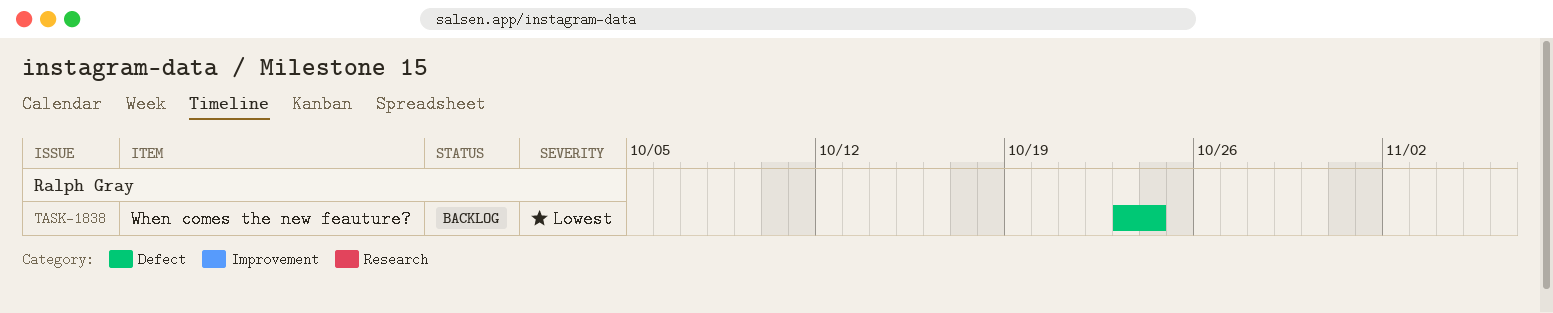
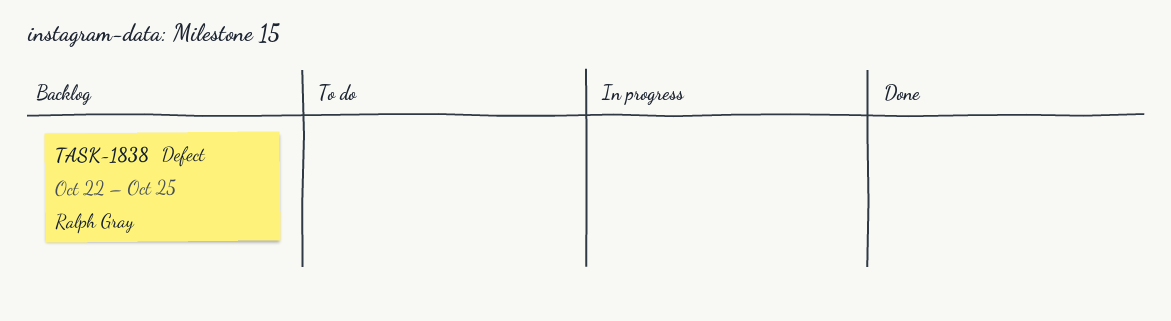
TASK-1838, start: Oct 23 -> Oct 22
TASK-1838, due: Oct 24 -> Oct 25

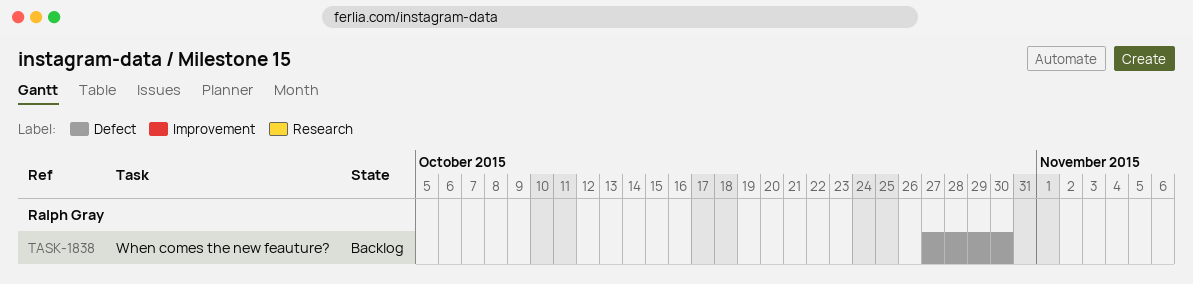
TASK-1838, start: Oct 22 -> Oct 27
TASK-1838, due: Oct 25 -> Oct 30

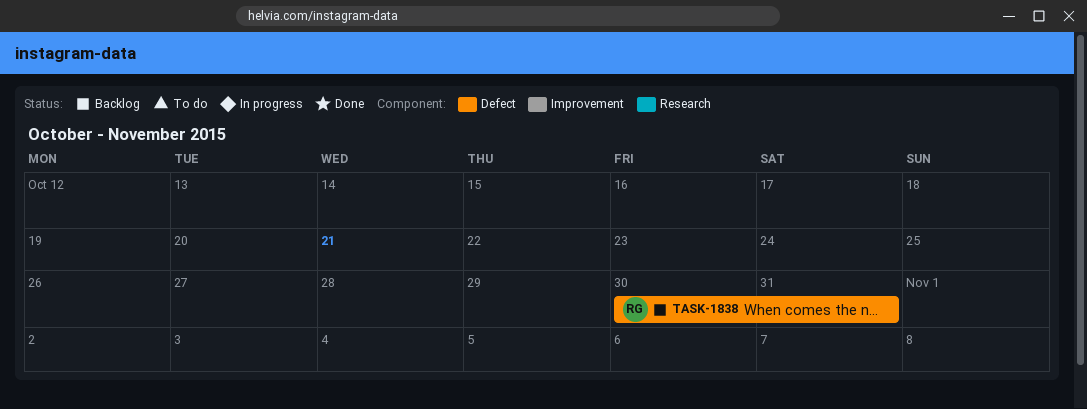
TASK-1838, start: Oct 27 -> Oct 30
TASK-1838, due: Oct 30 -> Oct 31

